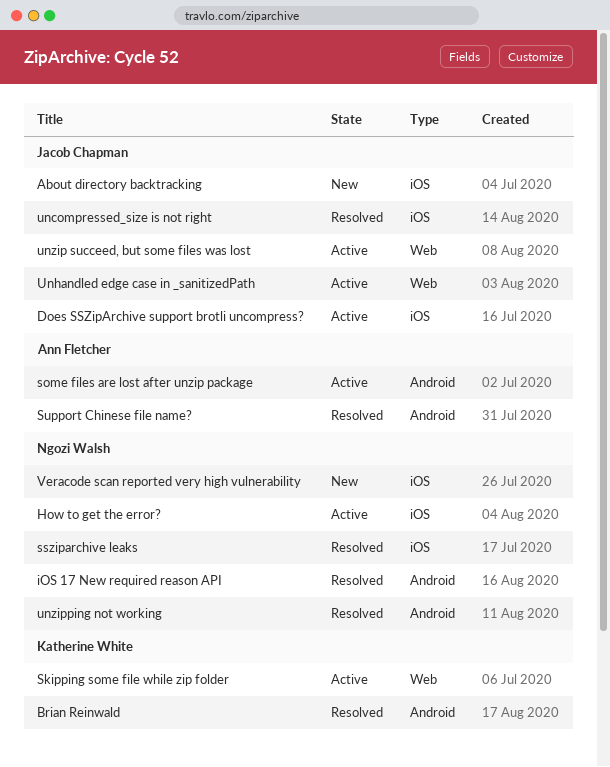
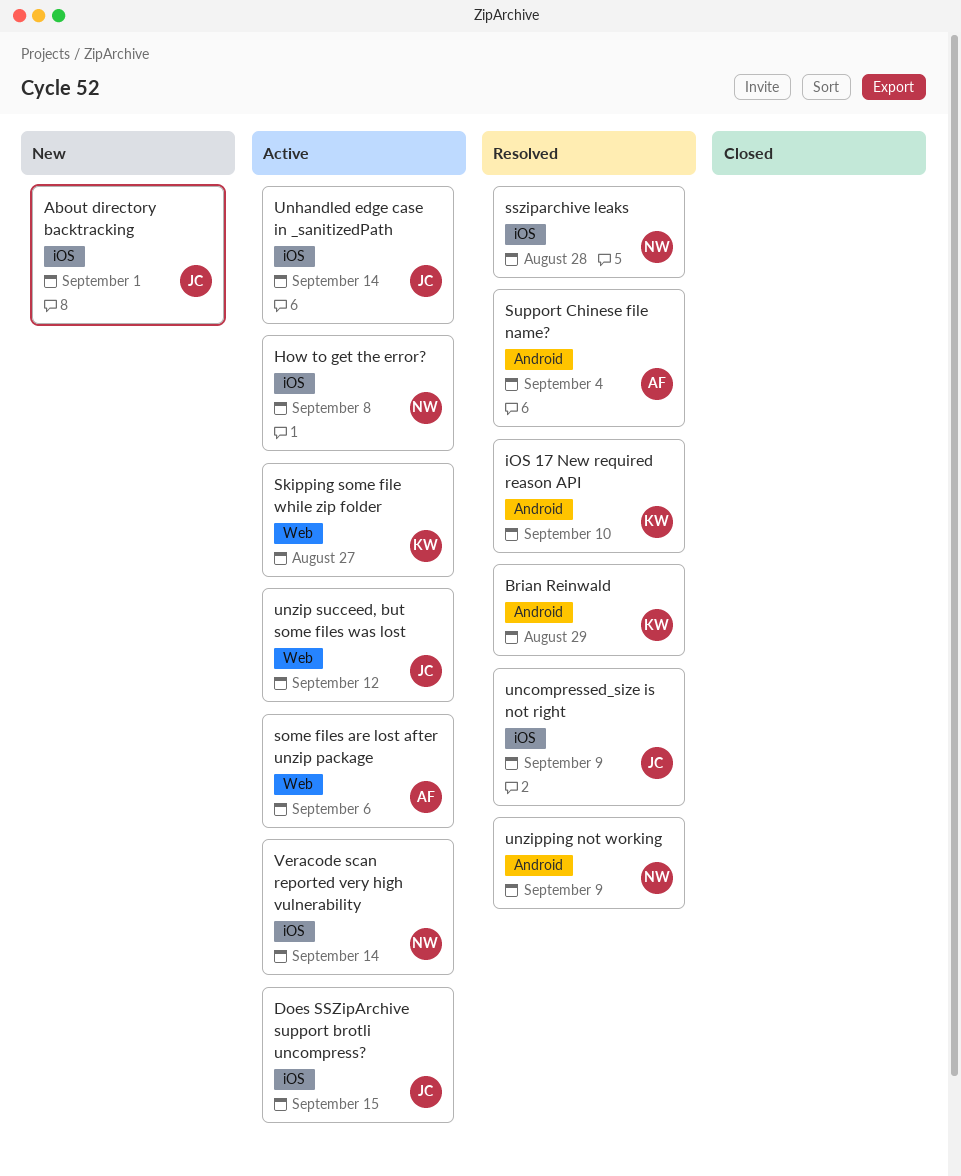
iOS 17 New required reason API, owner: Ngozi Walsh -> Katherine White
some files are lost after unzip package, label: Android -> Web
Unhandled edge case in _sanitizedPath, label: Web -> iOS
Veracode scan reported very high vulnerability, status: New -> Active

